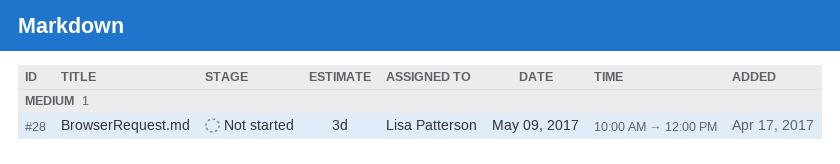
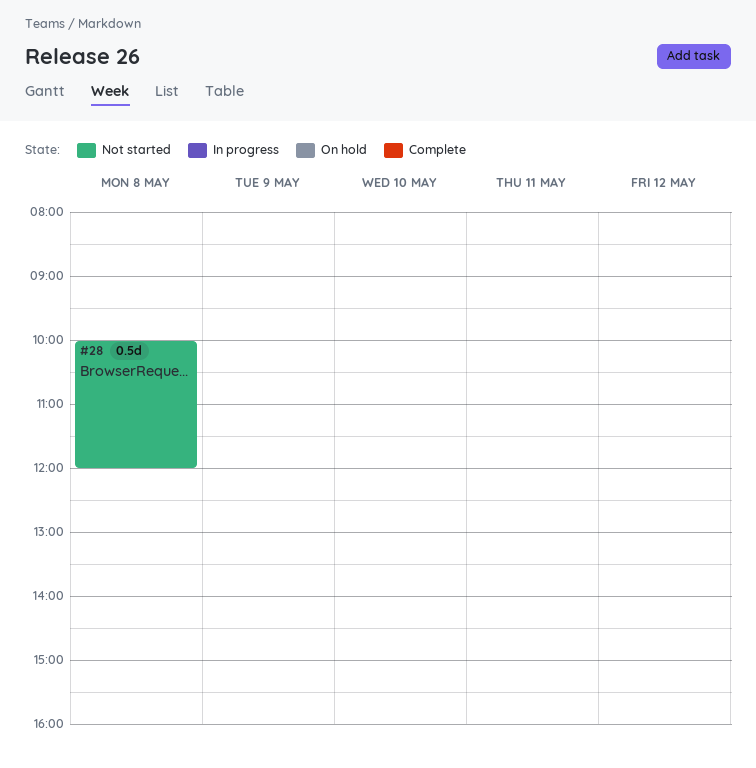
#28, estimate: 3d -> 0.5d
#28, day: May 9 -> May 8

